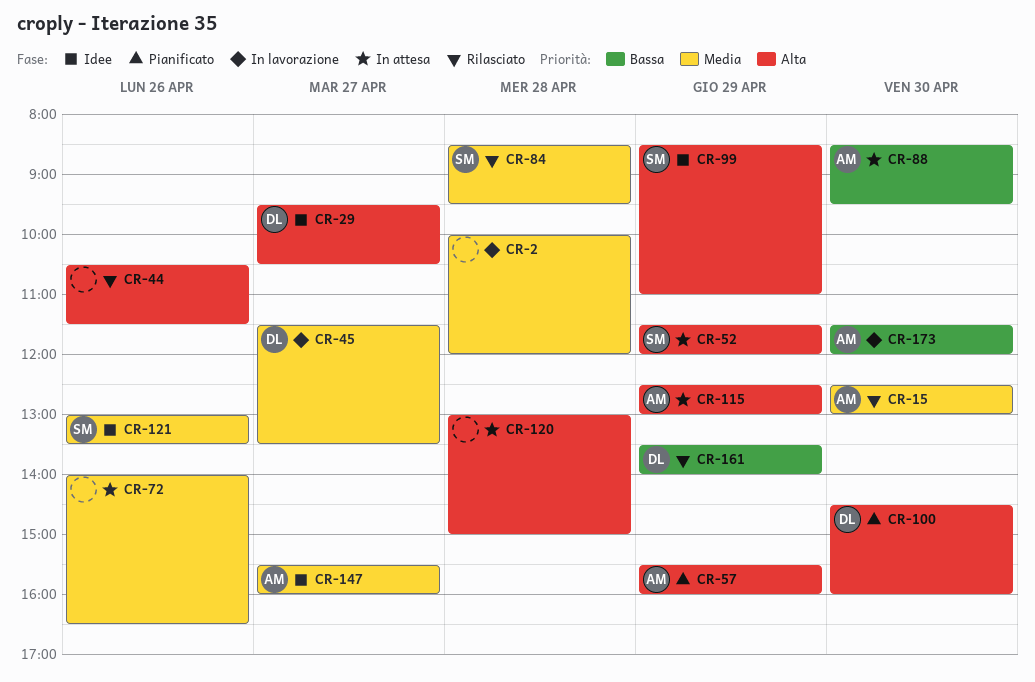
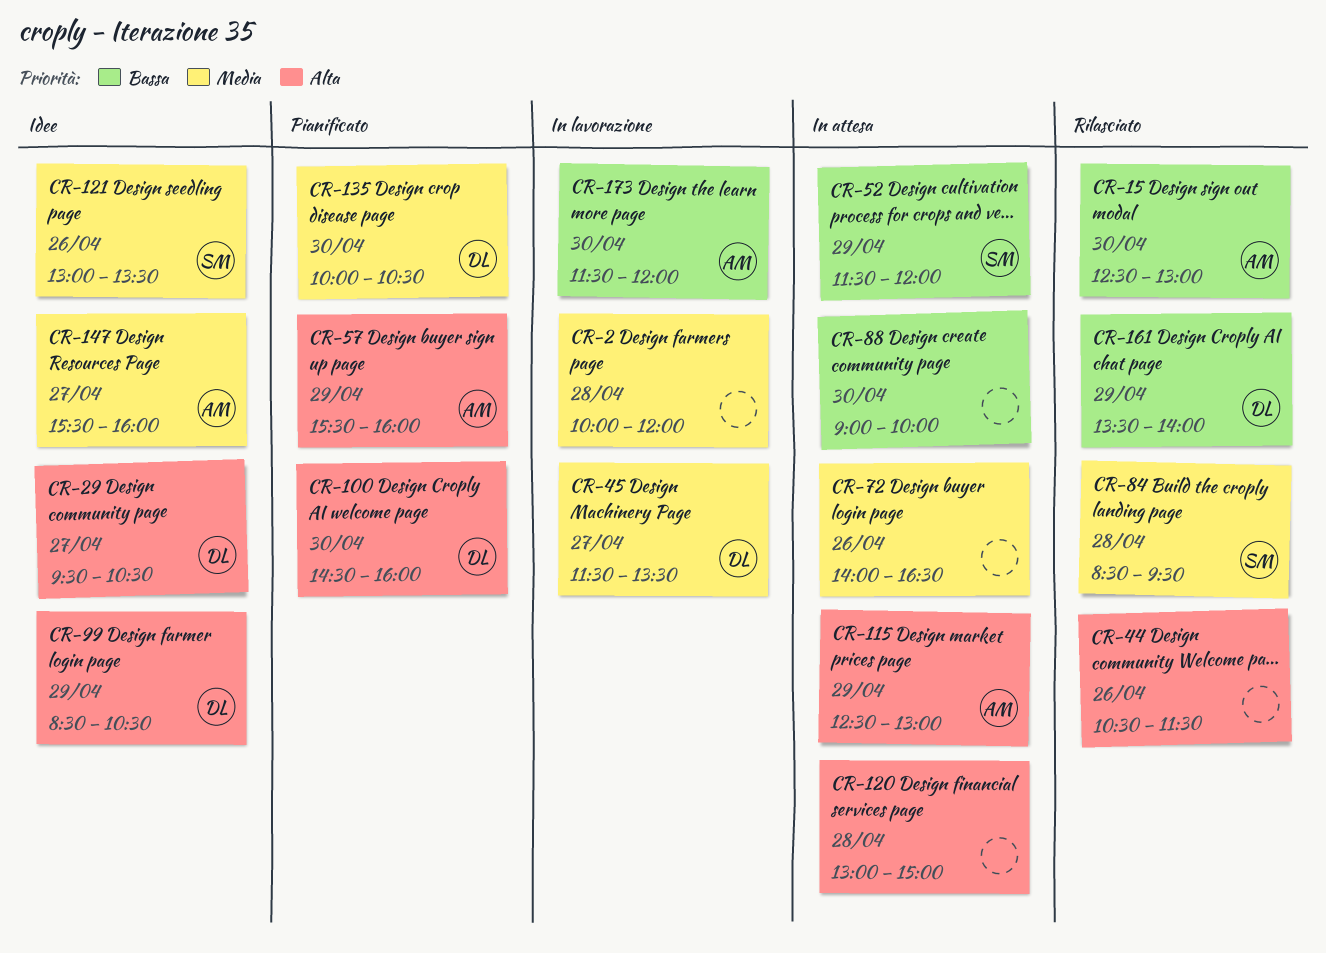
CR-15, priority: Media -> Bassa
CR-52, priority: Alta -> Bassa
CR-88, owner: AM -> none
CR-88, begins: 08:30 -> 09:00
CR-88, ends: 09:30 -> 10:00
CR-99, owner: SM -> DL
CR-99, ends: 11:00 -> 10:30
CR-135: none -> present

